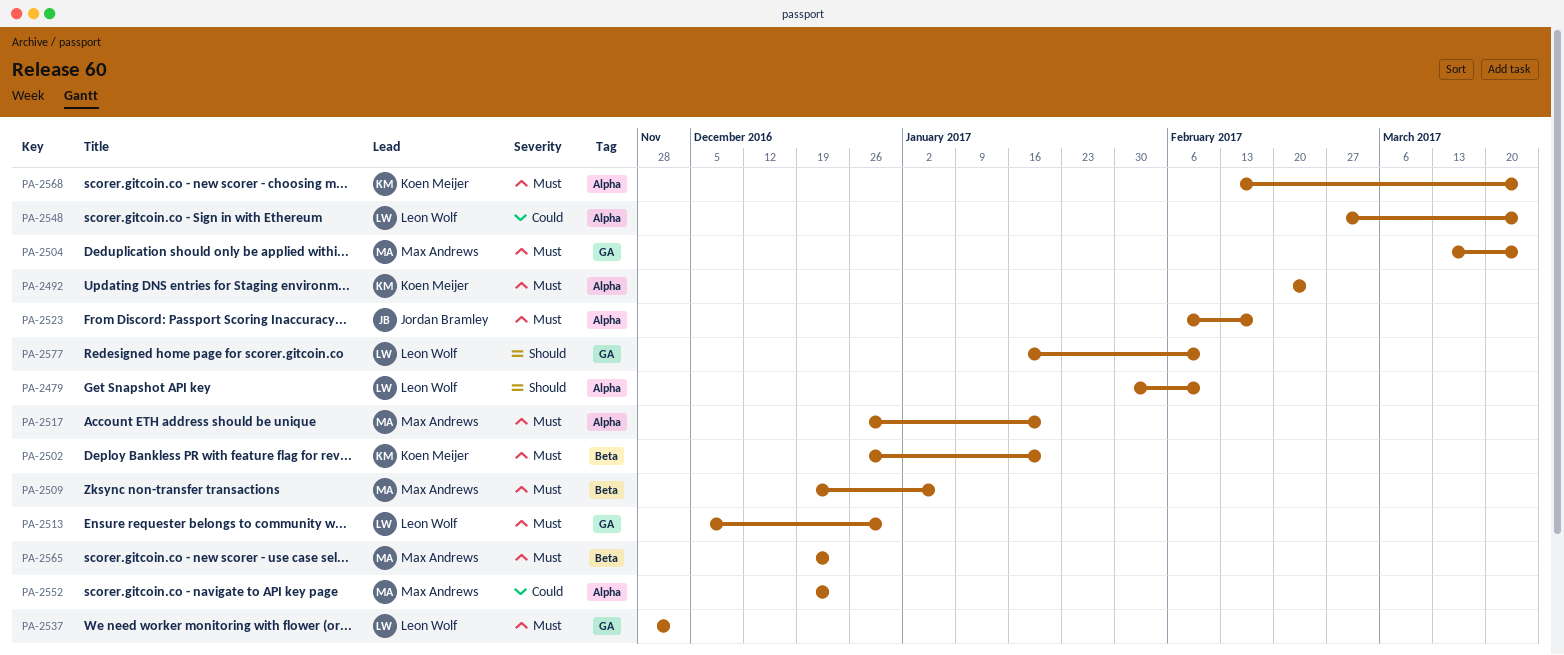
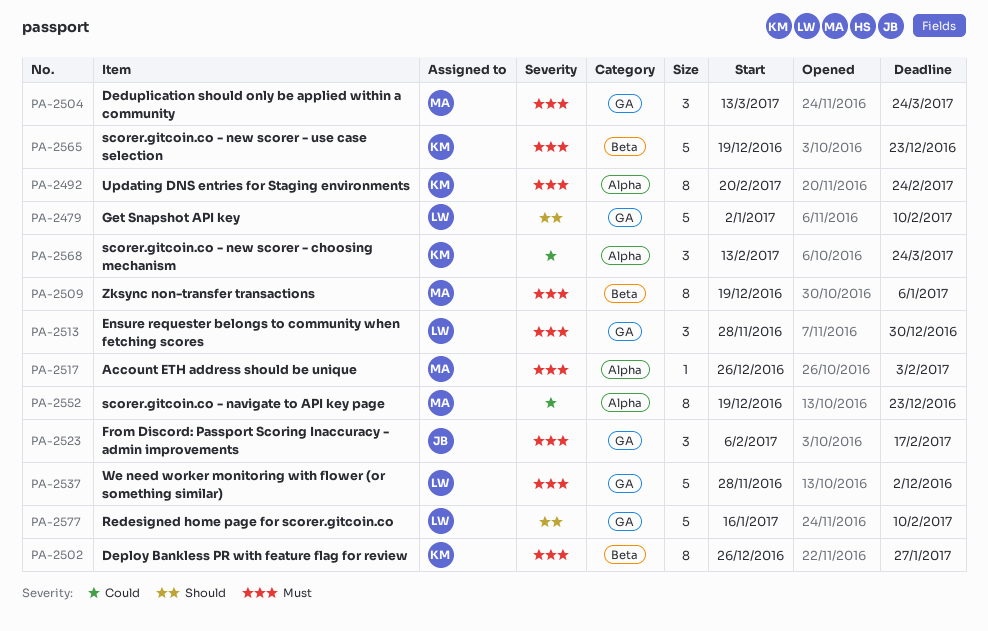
PA-2479, label: Alpha -> GA
PA-2479, start: Jan 30 -> Jan 2
PA-2502, due: Jan 20 -> Jan 27
PA-2513, start: Dec 5 -> Nov 28
PA-2517, due: Jan 20 -> Feb 3
PA-2523, label: Alpha -> GA
PA-2548: present -> none
PA-2565, owner: Max Andrews -> Koen Meijer
PA-2568, priority: Must -> Could

